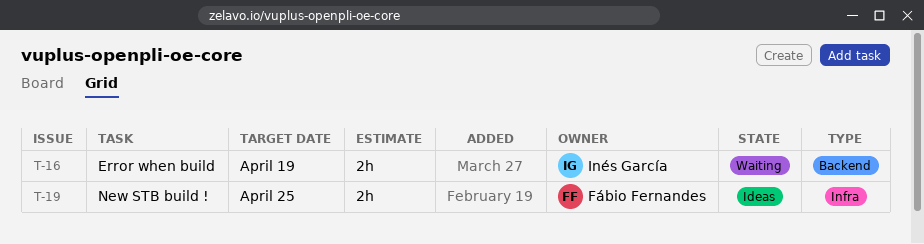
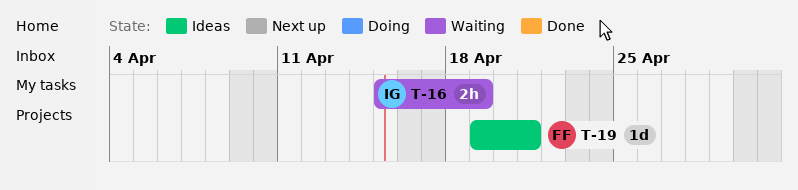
T-19, estimate: 2h -> 1d
T-19, due: Apr 25 -> Apr 21

